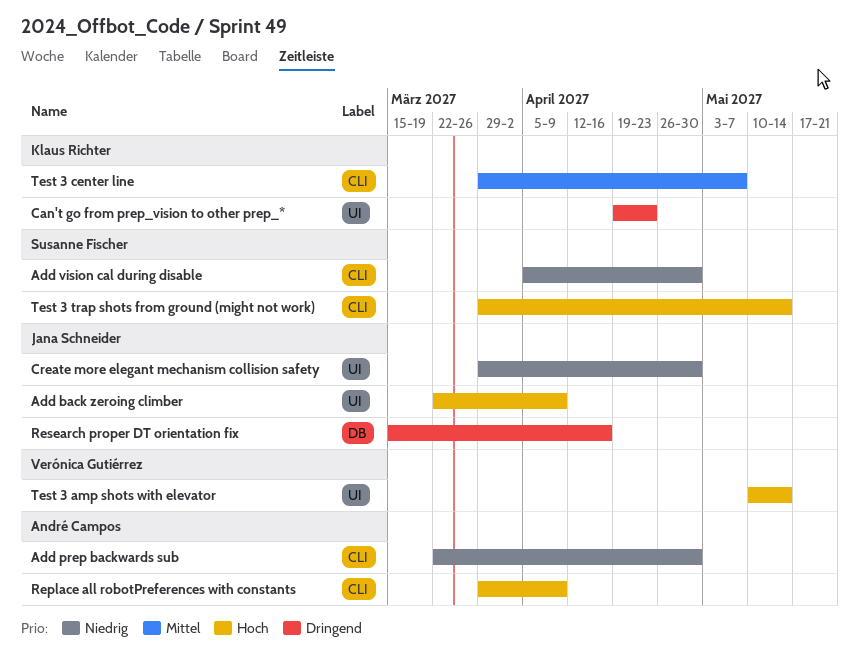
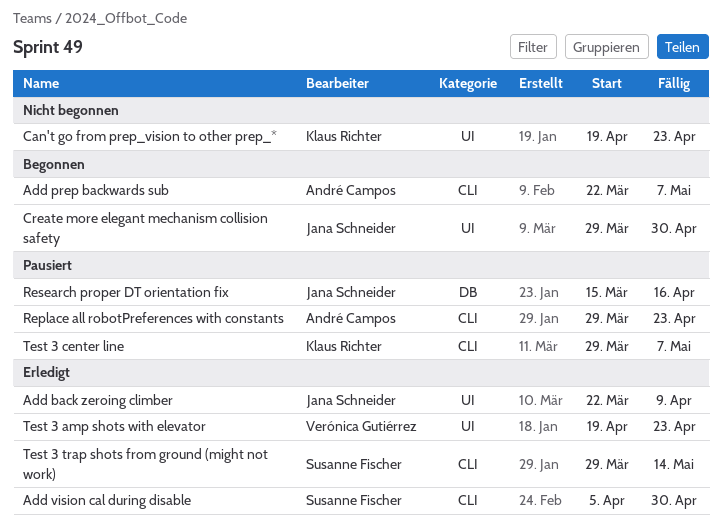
Add prep backwards sub, due: Apr 30 -> May 7
Replace all robotPreferences with constants, due: Apr 9 -> Apr 23
Test 3 amp shots with elevator, start: May 10 -> Apr 19
Test 3 amp shots with elevator, due: May 14 -> Apr 23

